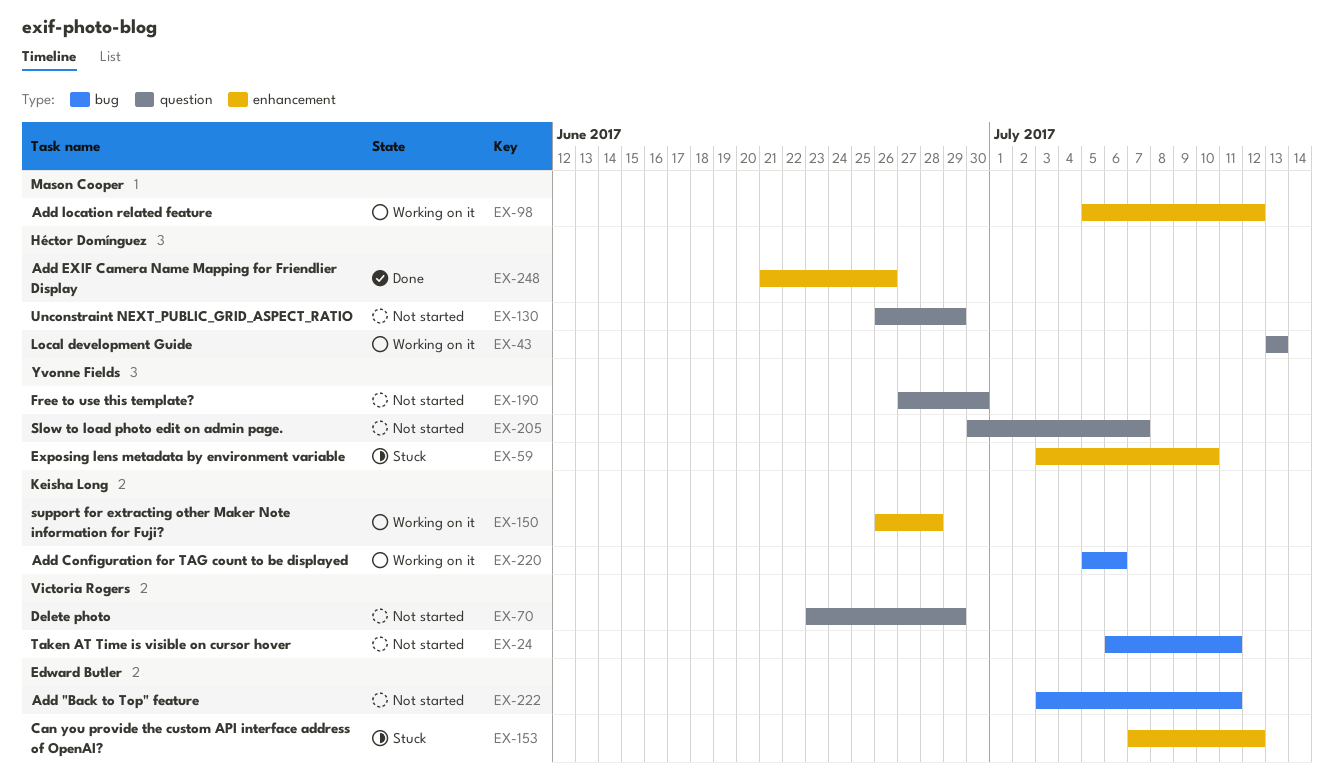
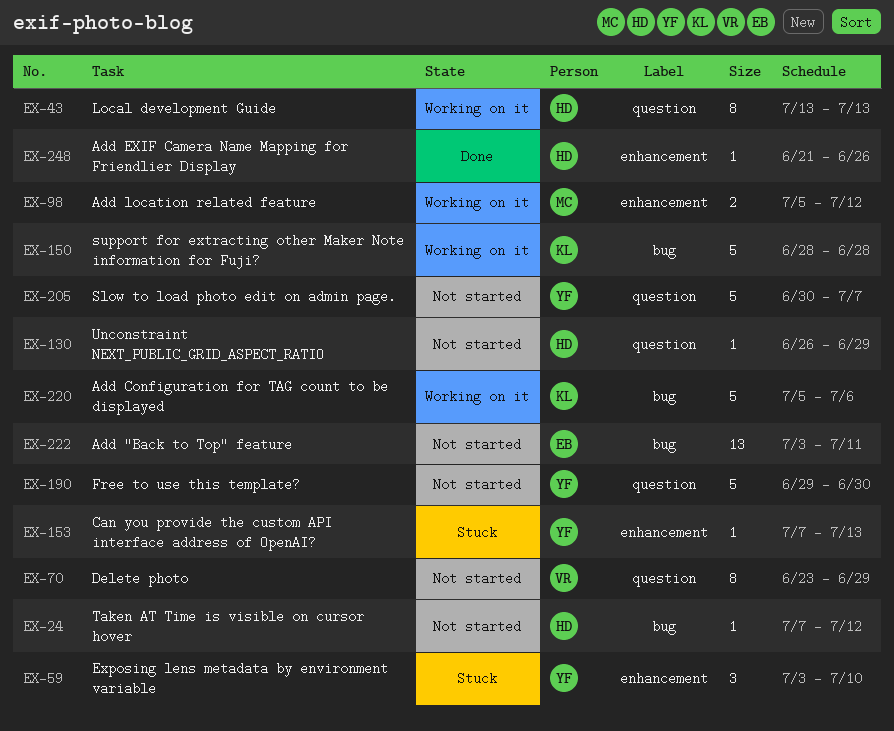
EX-24, owner: Victoria Rogers -> Héctor Domínguez
EX-24, start: Jul 6 -> Jul 7
EX-24, due: Jul 11 -> Jul 12
EX-150, label: enhancement -> bug
EX-150, start: Jun 26 -> Jun 28
EX-153, owner: Edward Butler -> Yvonne Fields
EX-153, due: Jul 12 -> Jul 13
EX-190, start: Jun 27 -> Jun 29

